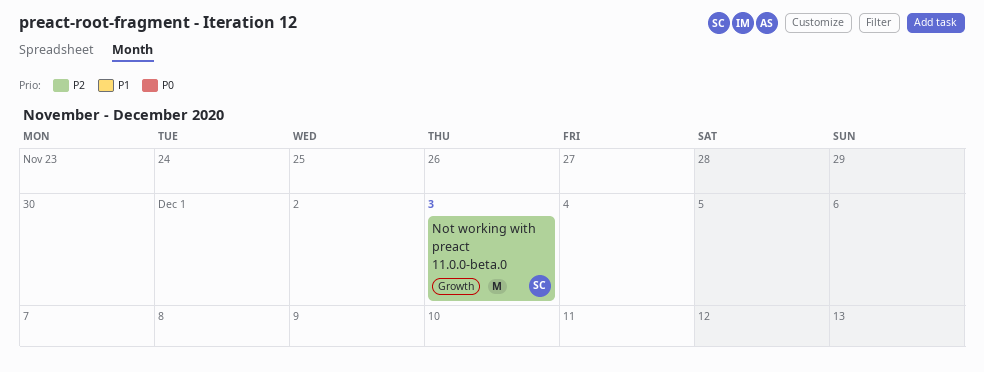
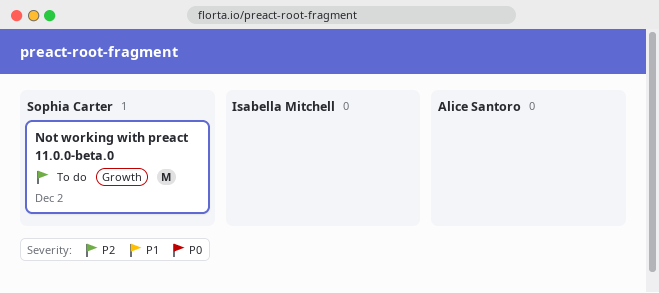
Not working with preact 11.0.0-beta.0, due: Dec 3 -> Dec 2

